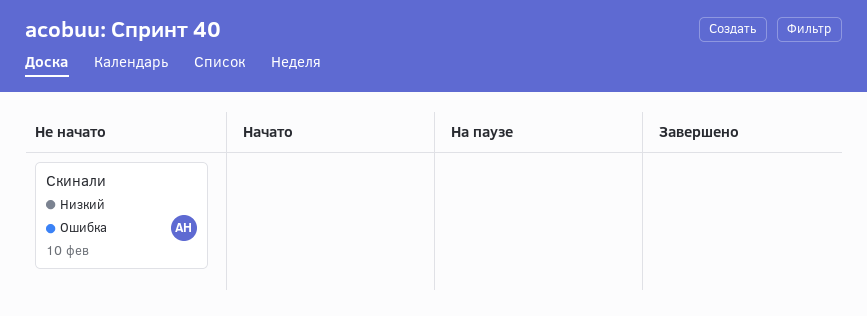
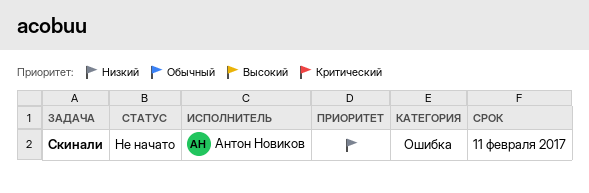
Скинали, due: Feb 10 -> Feb 11

